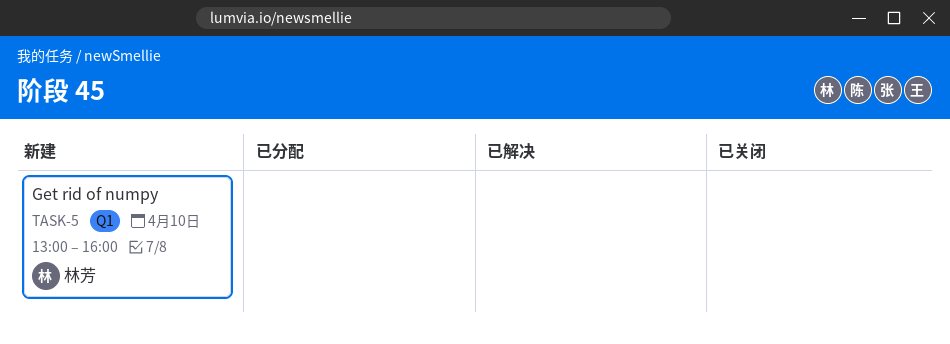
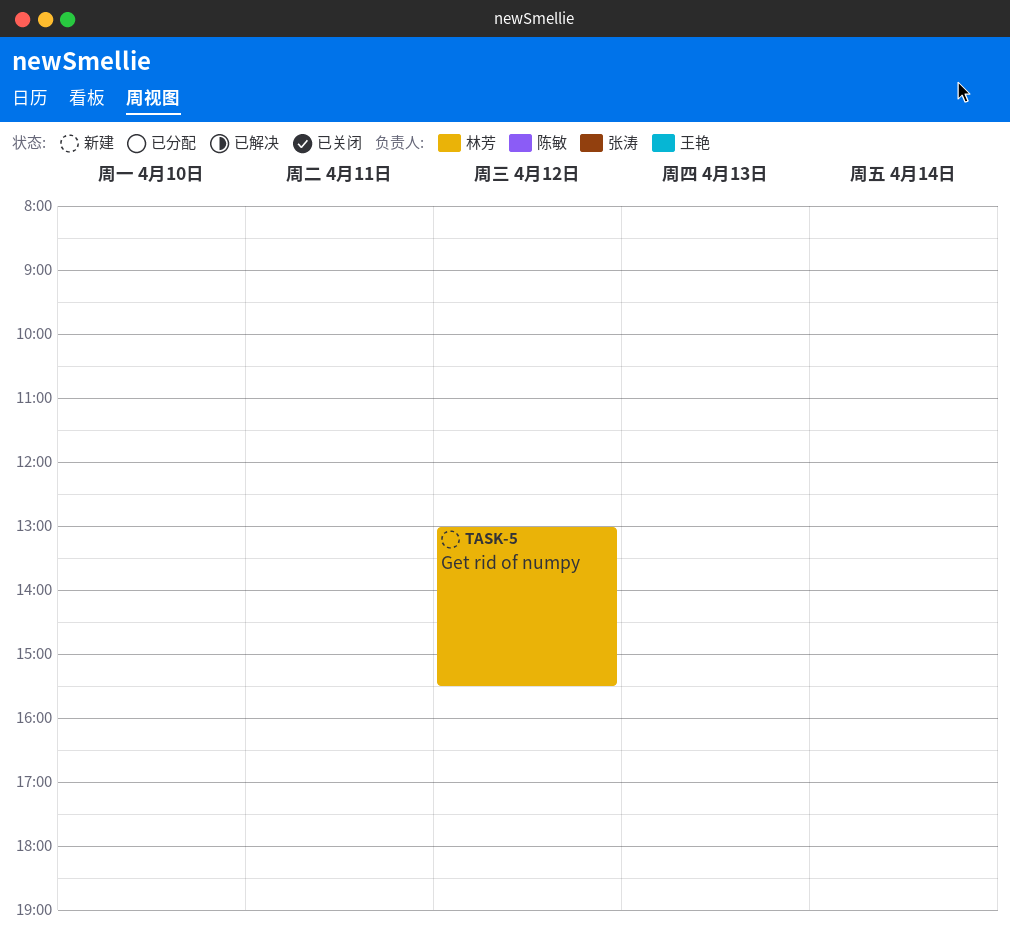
TASK-5, day: Apr 10 -> Apr 12
TASK-5, ends: 16:00 -> 15:30

